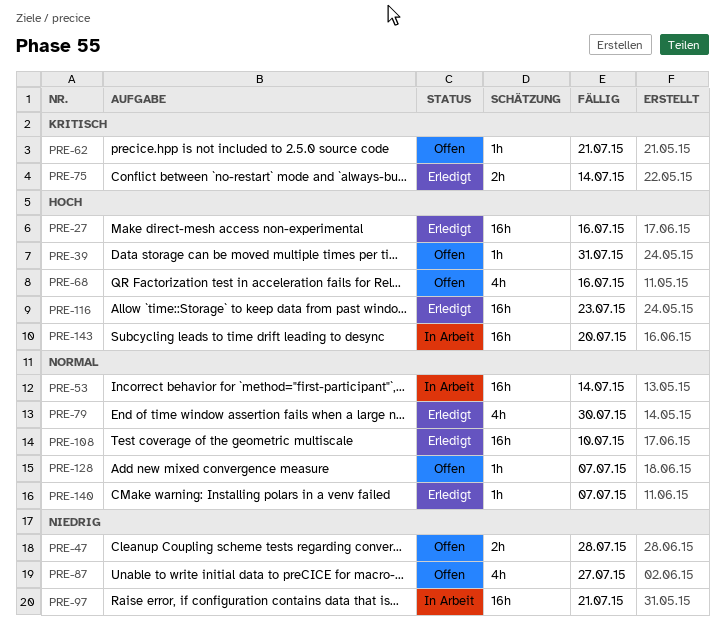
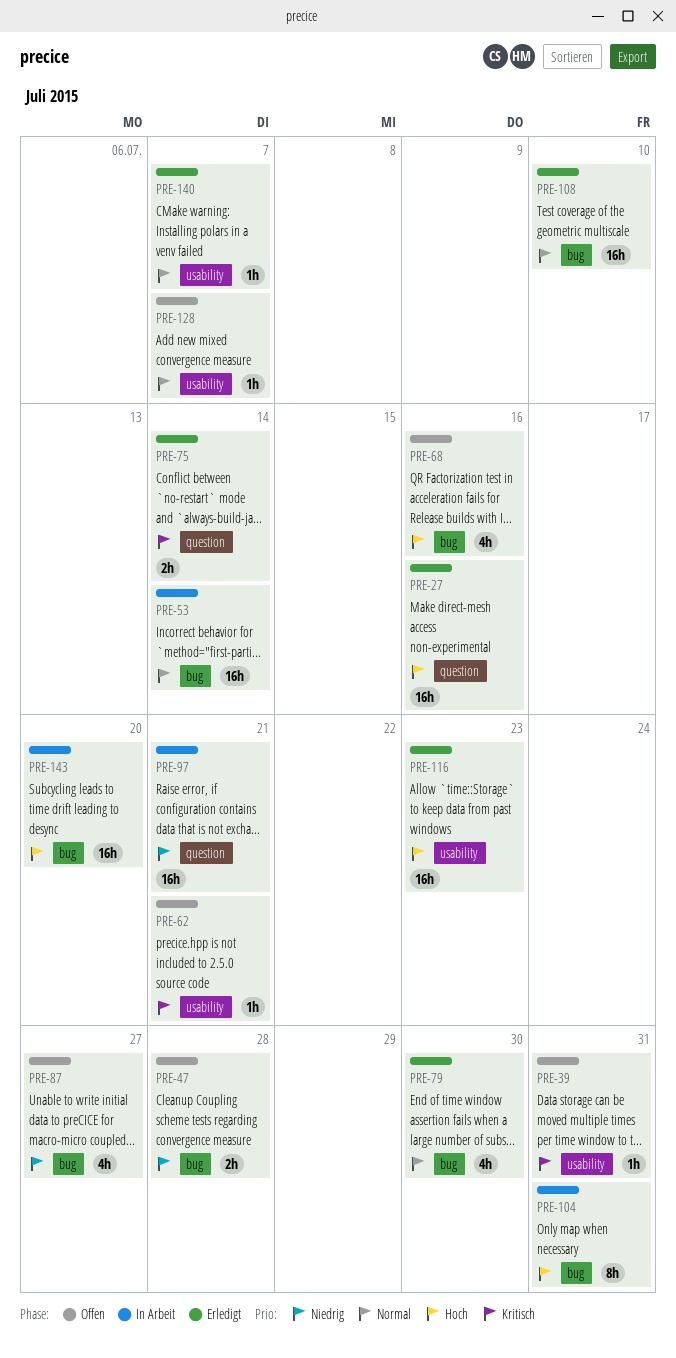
PRE-39, priority: Hoch -> Kritisch
PRE-104: none -> present

